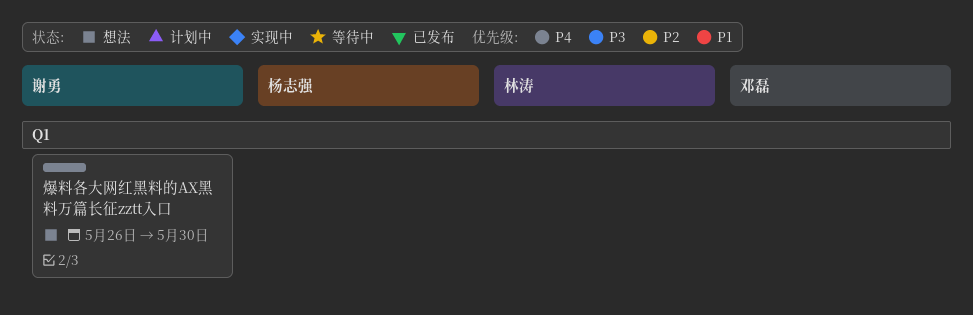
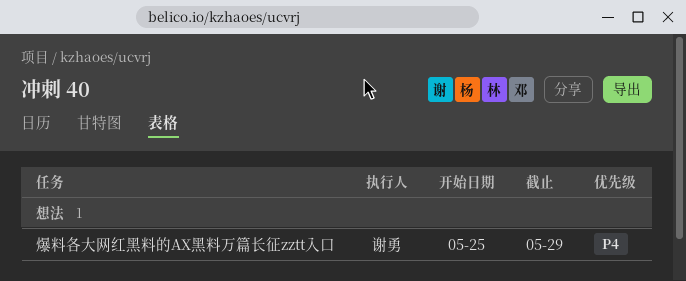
爆料各大网红黑料的AX黑料万篇长征zztt入口, start: May 26 -> May 25
爆料各大网红黑料的AX黑料万篇长征zztt入口, due: May 30 -> May 29

